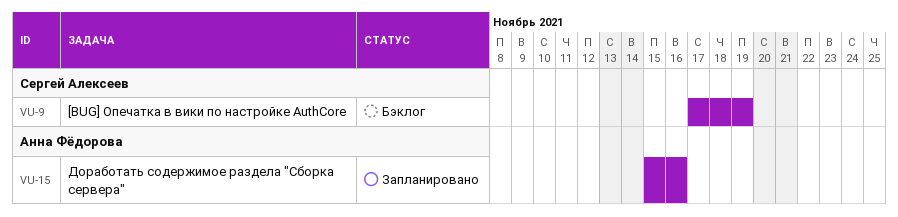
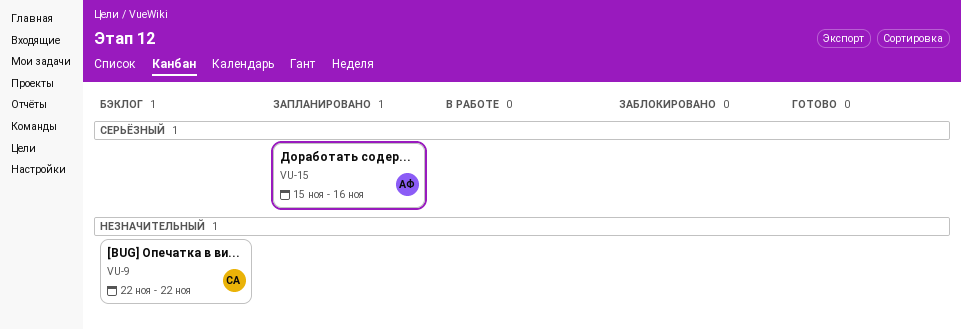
VU-9, start: Nov 17 -> Nov 22
VU-9, due: Nov 19 -> Nov 22

